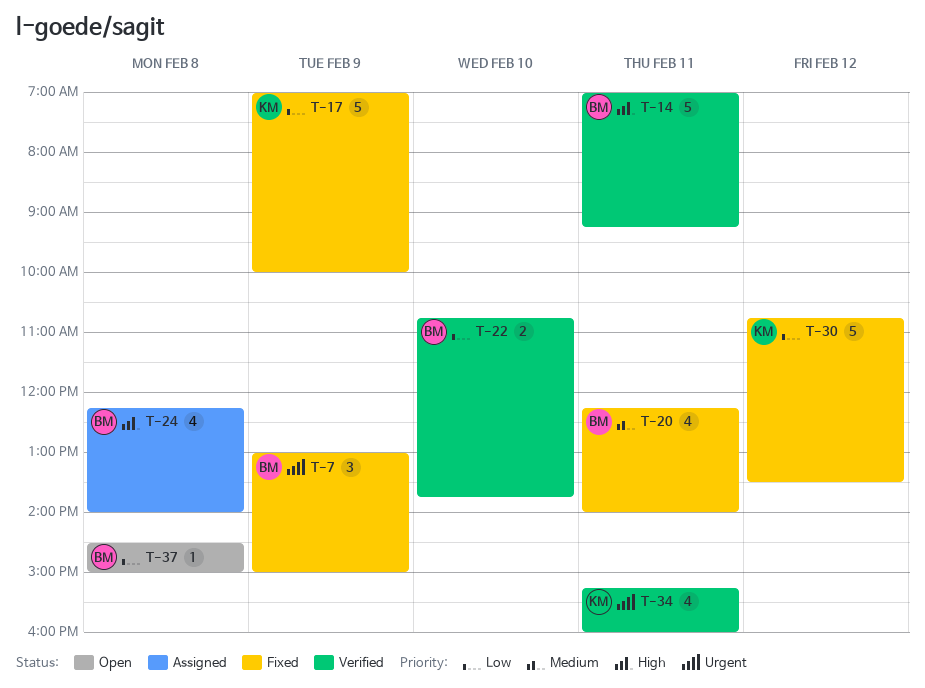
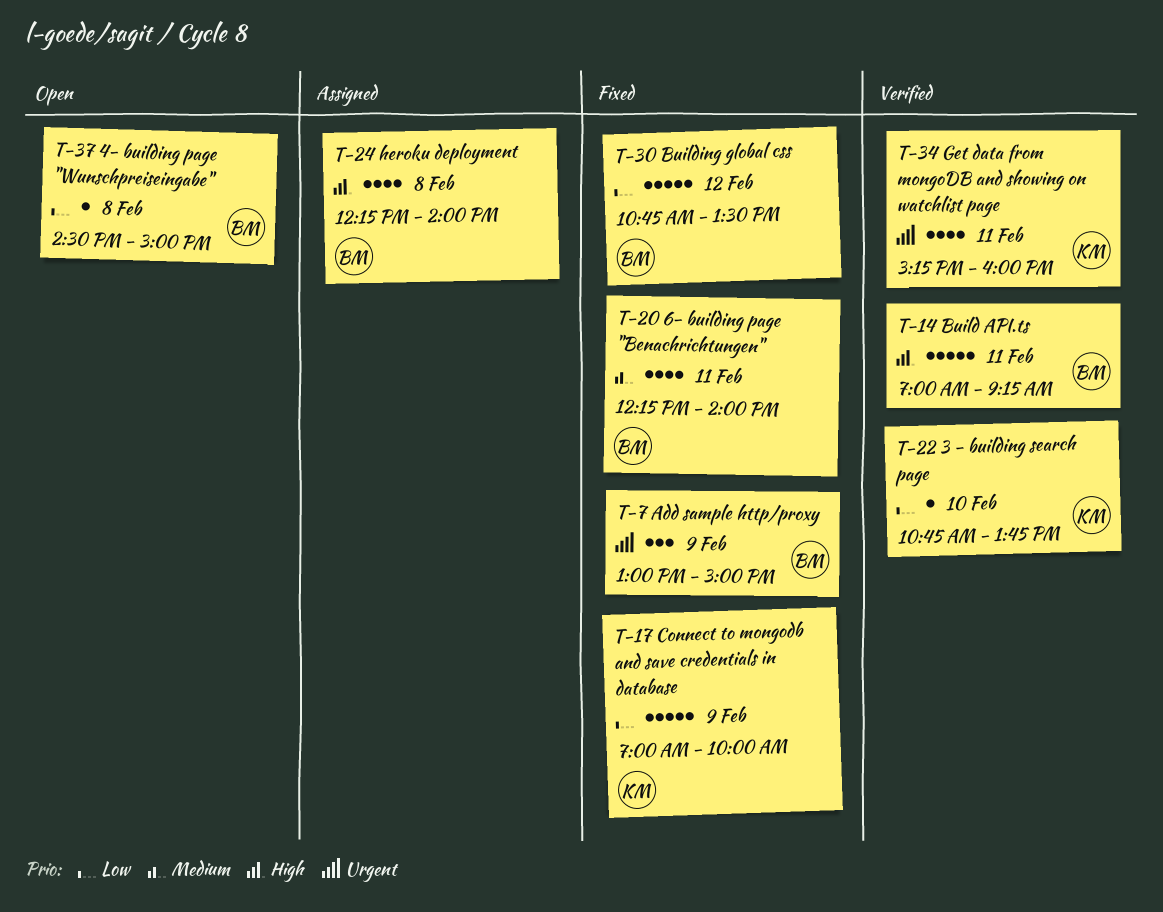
T-22, owner: BM -> KM
T-22, estimate: 2 -> 1
T-30, owner: KM -> BM

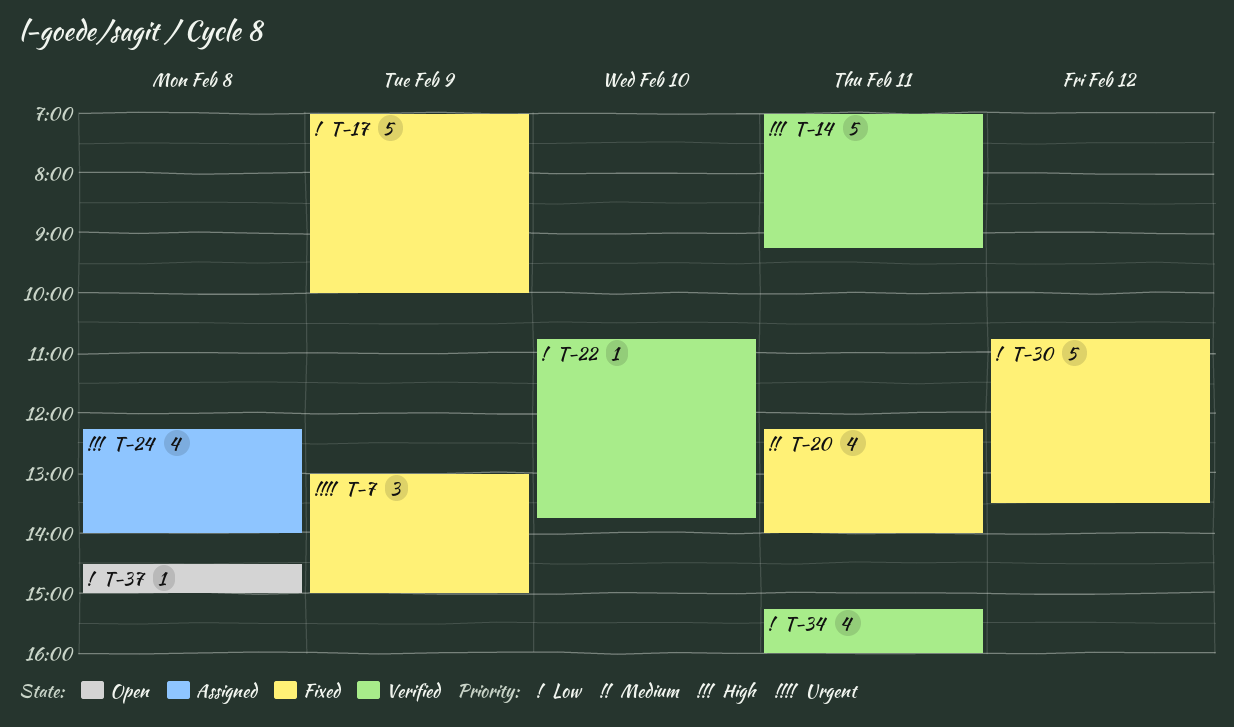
T-34, priority: Urgent -> Low

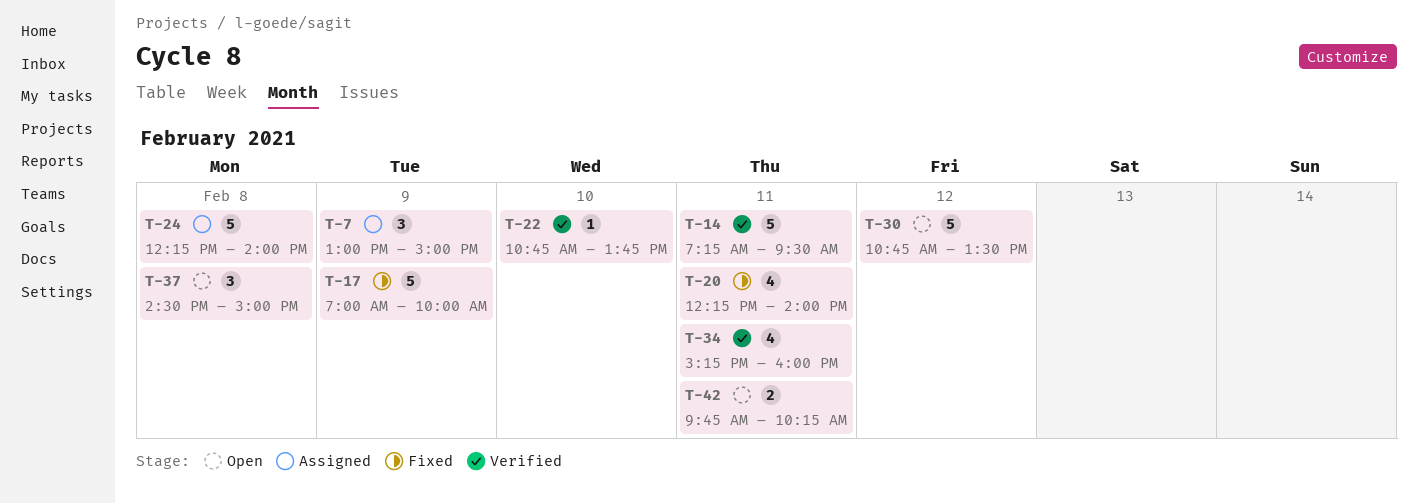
T-7, status: Fixed -> Assigned
T-14, begins: 07:00 -> 07:15
T-14, ends: 09:15 -> 09:30
T-24, estimate: 4 -> 5
T-30, status: Fixed -> Open
T-37, estimate: 1 -> 3
T-42: none -> present

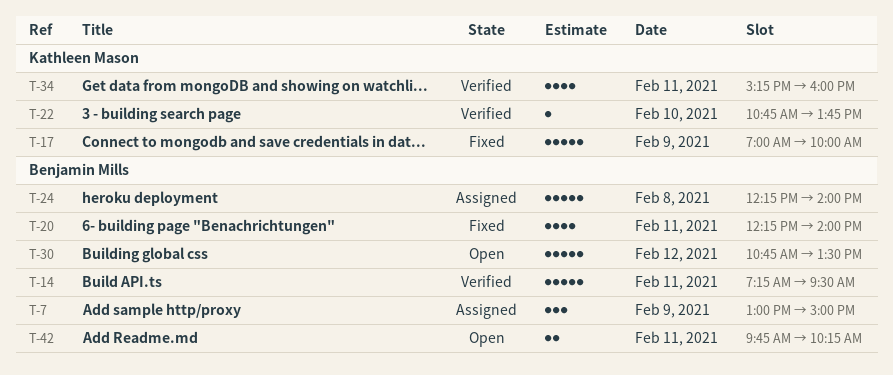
T-37: present -> none

